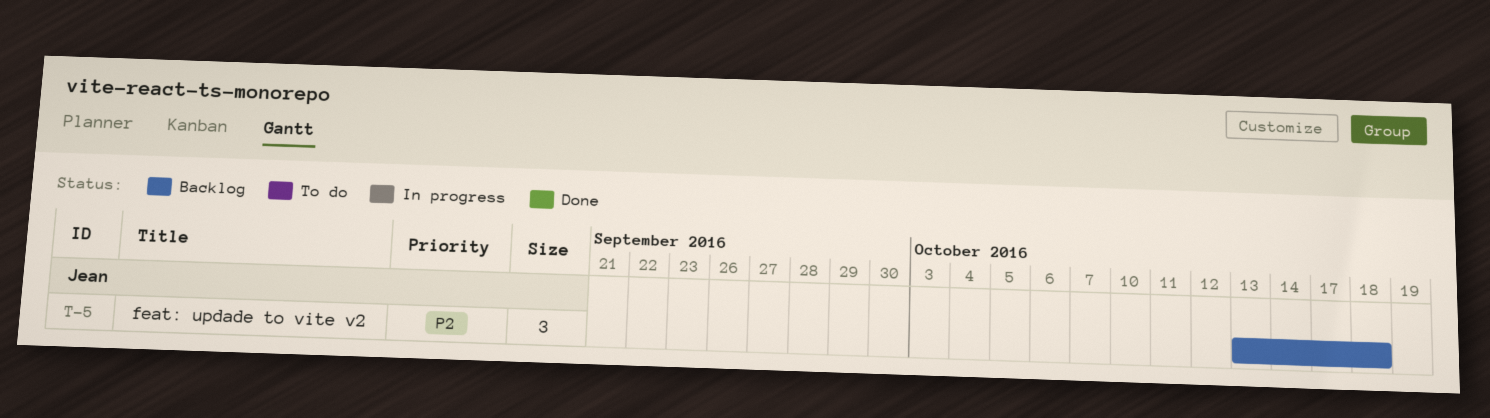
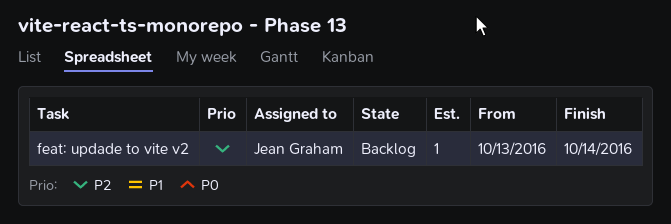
feat: updade to vite v2, estimate: 3 -> 1
feat: updade to vite v2, due: Oct 18 -> Oct 14

